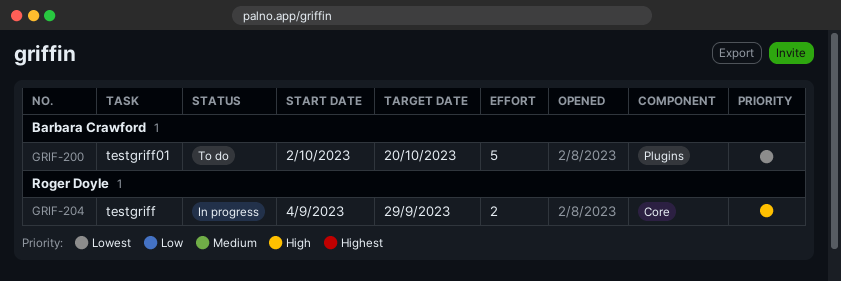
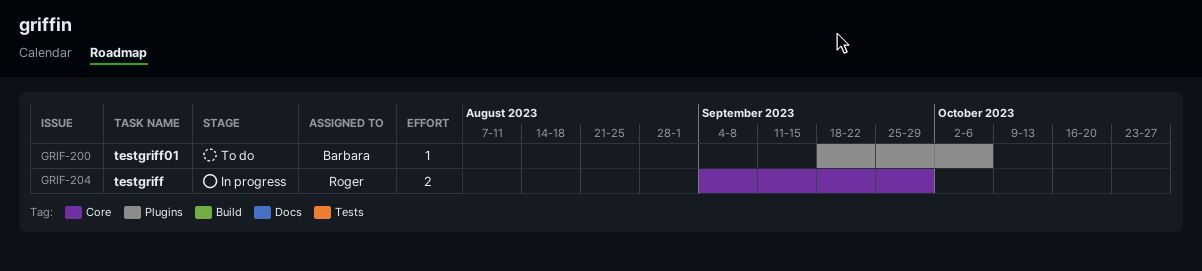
GRIF-200, estimate: 5 -> 1
GRIF-200, start: Oct 2 -> Sep 18
GRIF-200, due: Oct 20 -> Oct 6

